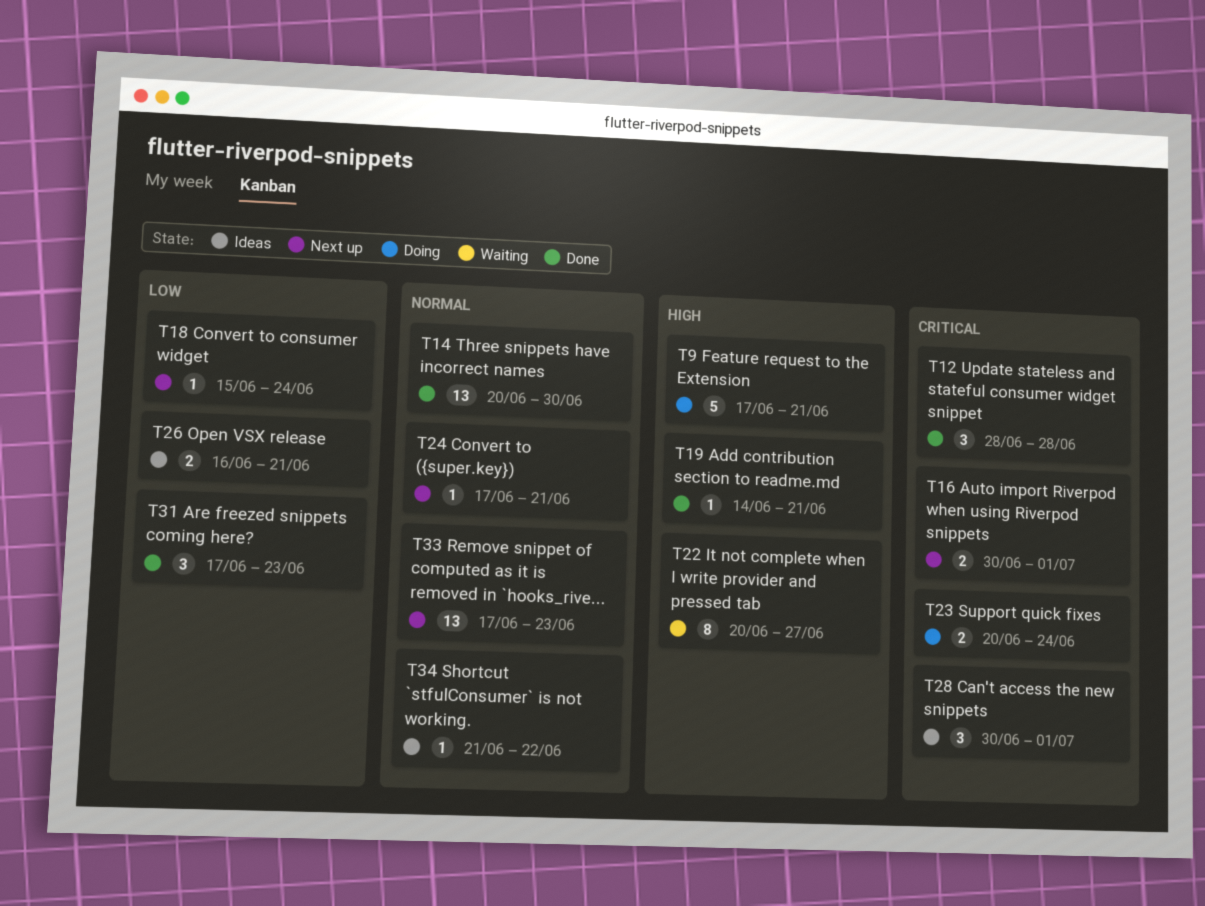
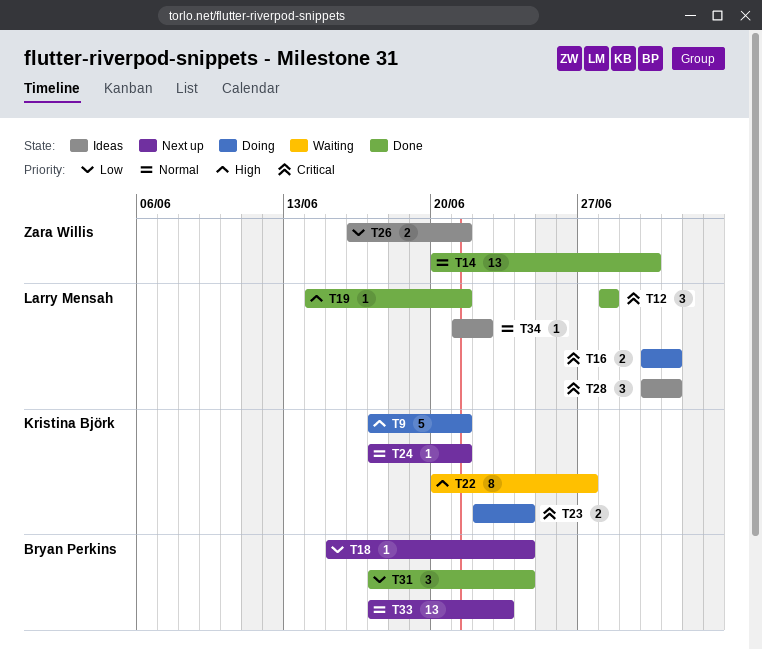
T16, status: Next up -> Doing
T23, start: Jun 20 -> Jun 22
T31, due: Jun 23 -> Jun 24

